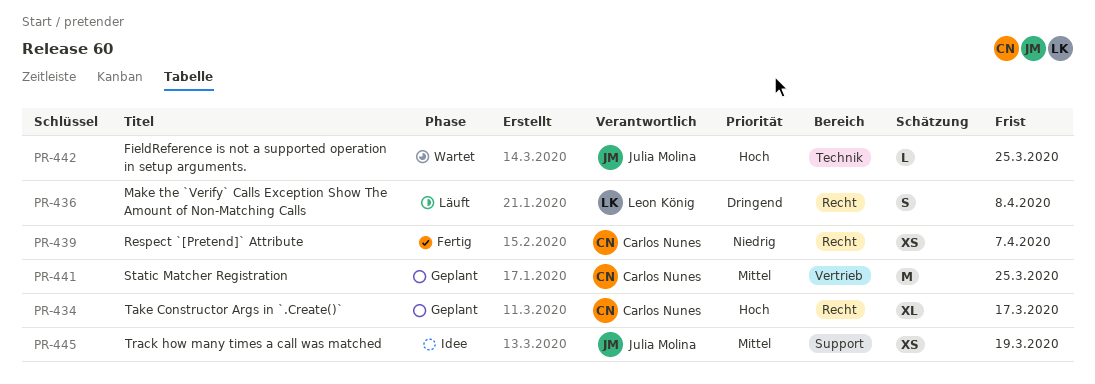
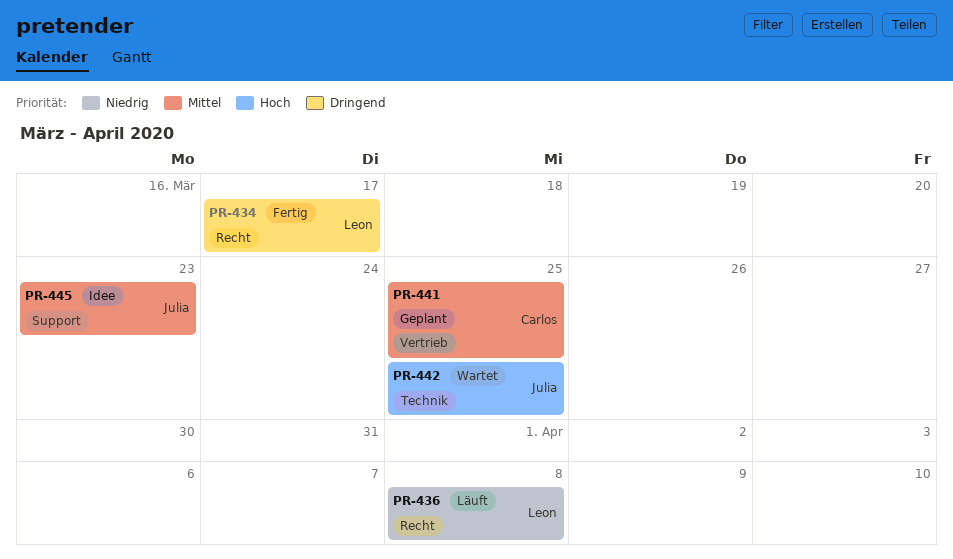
PR-434, status: Geplant -> Fertig
PR-434, owner: Carlos Nunes -> Leon König
PR-434, priority: Hoch -> Dringend
PR-436, priority: Dringend -> Niedrig
PR-439: present -> none
PR-445, due: Mar 19 -> Mar 23

